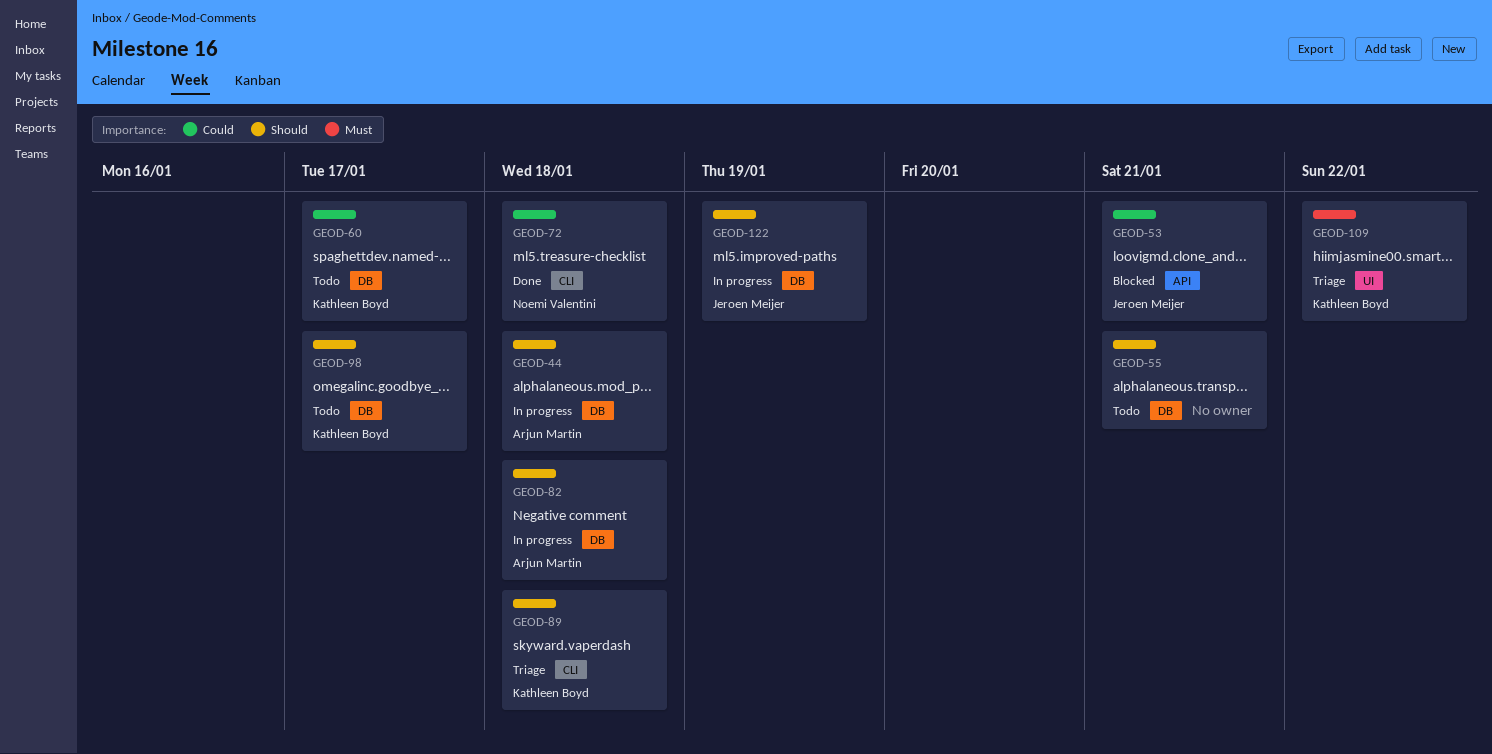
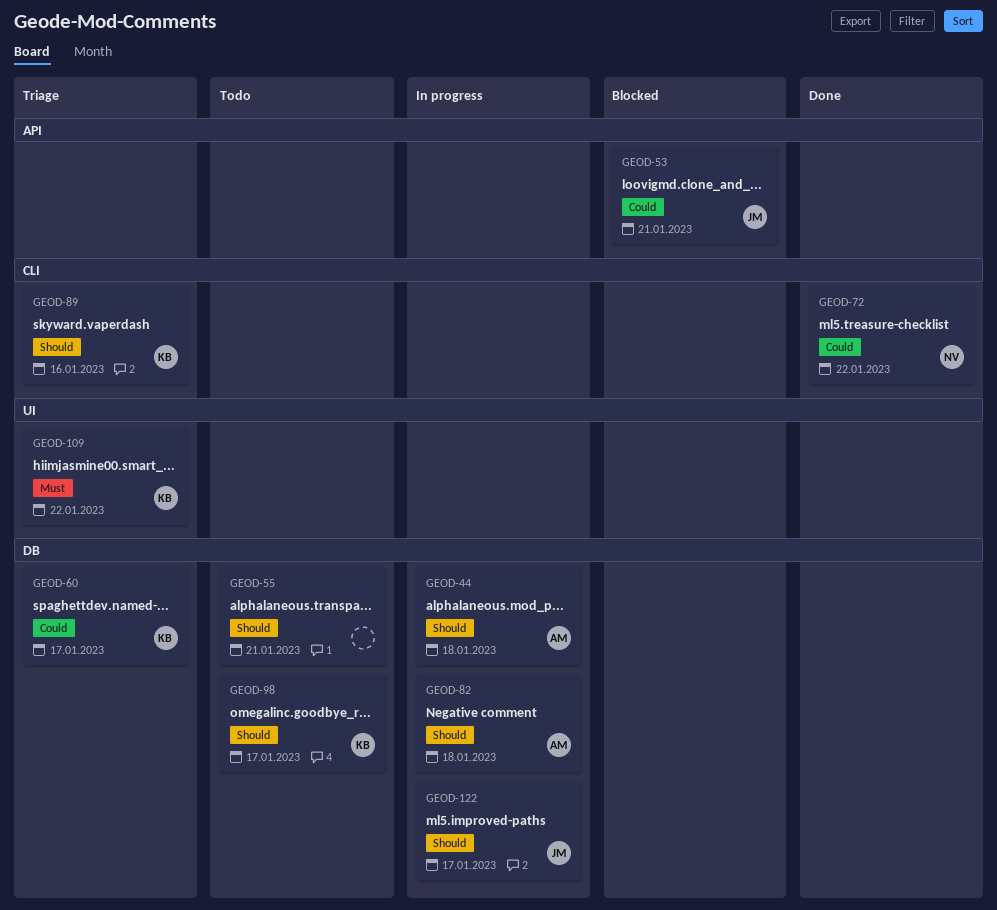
GEOD-60, status: Todo -> Triage
GEOD-72, due: Jan 18 -> Jan 22
GEOD-89, due: Jan 18 -> Jan 16
GEOD-122, due: Jan 19 -> Jan 17

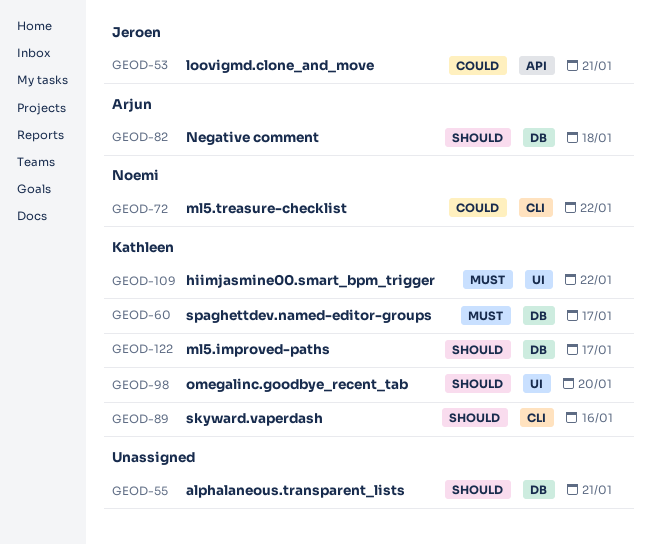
GEOD-44: present -> none
GEOD-60, priority: Could -> Must
GEOD-98, label: DB -> UI
GEOD-98, due: Jan 17 -> Jan 20
GEOD-122, owner: Jeroen -> Kathleen

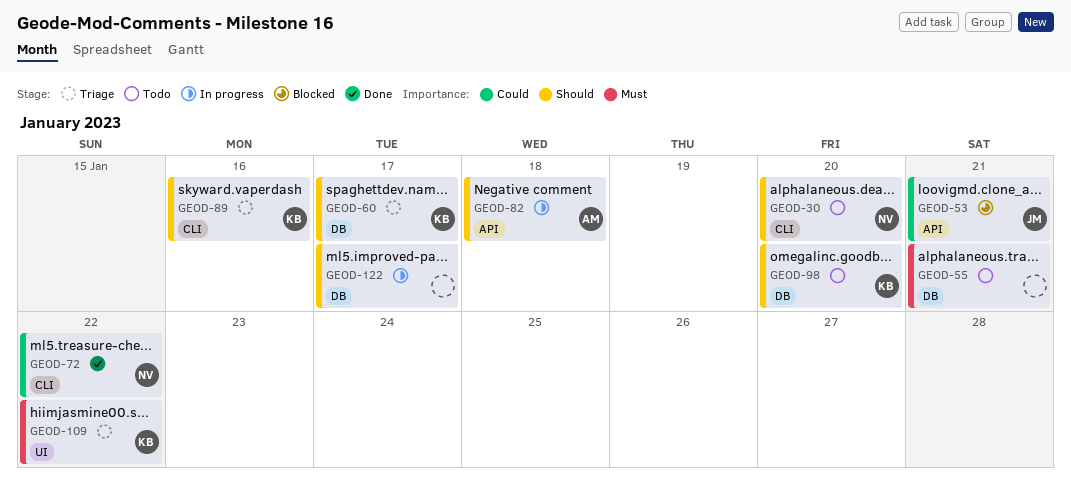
GEOD-30: none -> present
GEOD-55, priority: Should -> Must
GEOD-60, priority: Must -> Should
GEOD-82, label: DB -> API
GEOD-98, label: UI -> DB
GEOD-122, owner: Kathleen -> none

